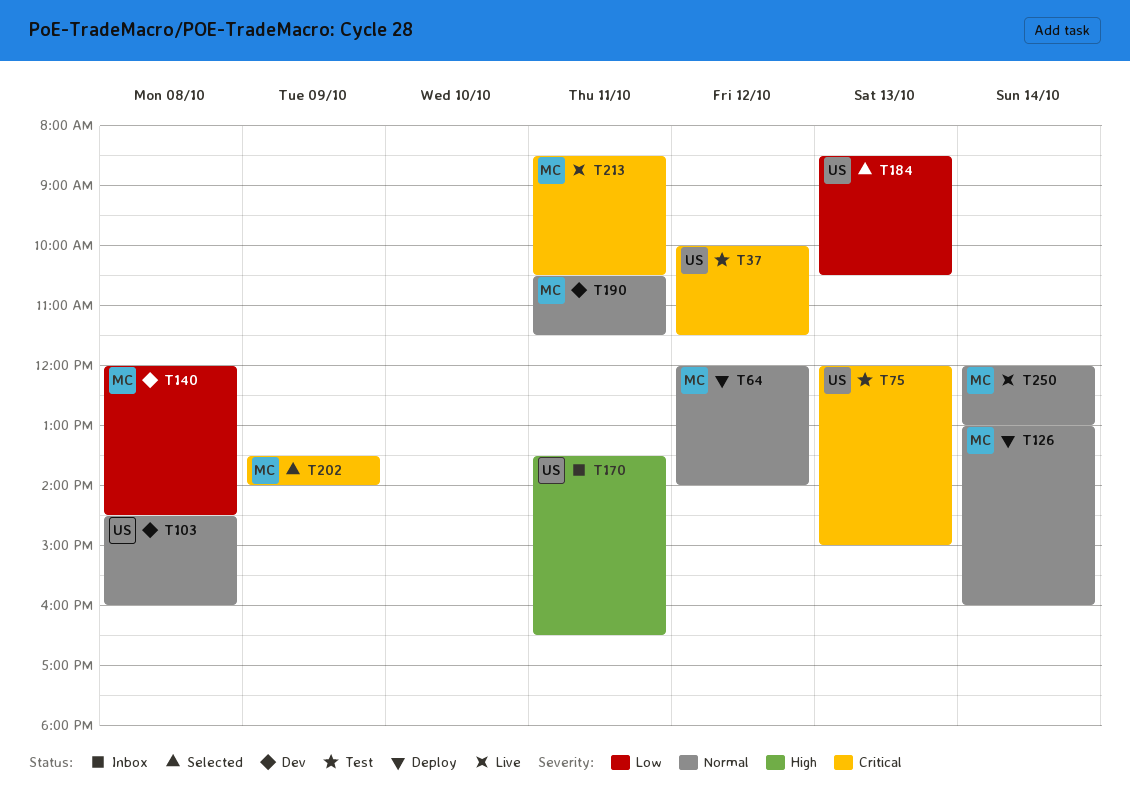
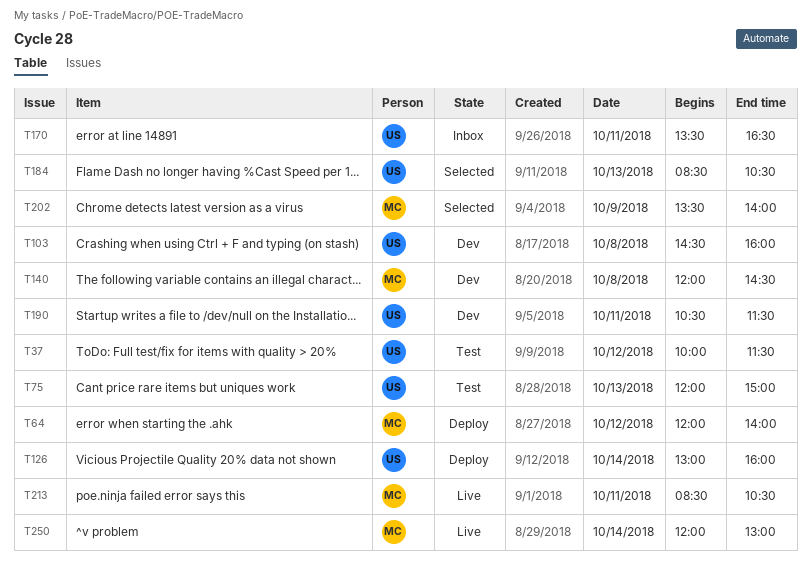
T126, owner: MC -> US
T190, owner: MC -> US

